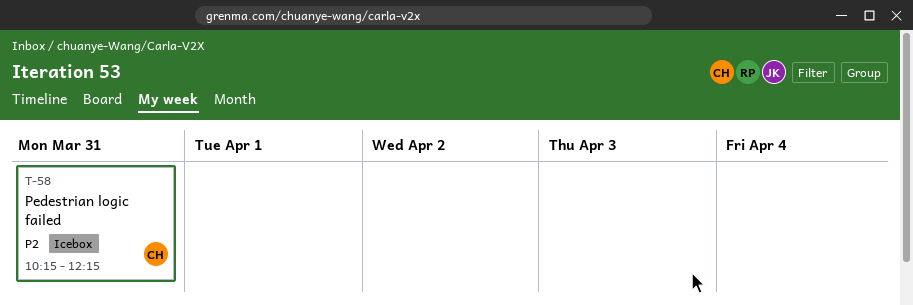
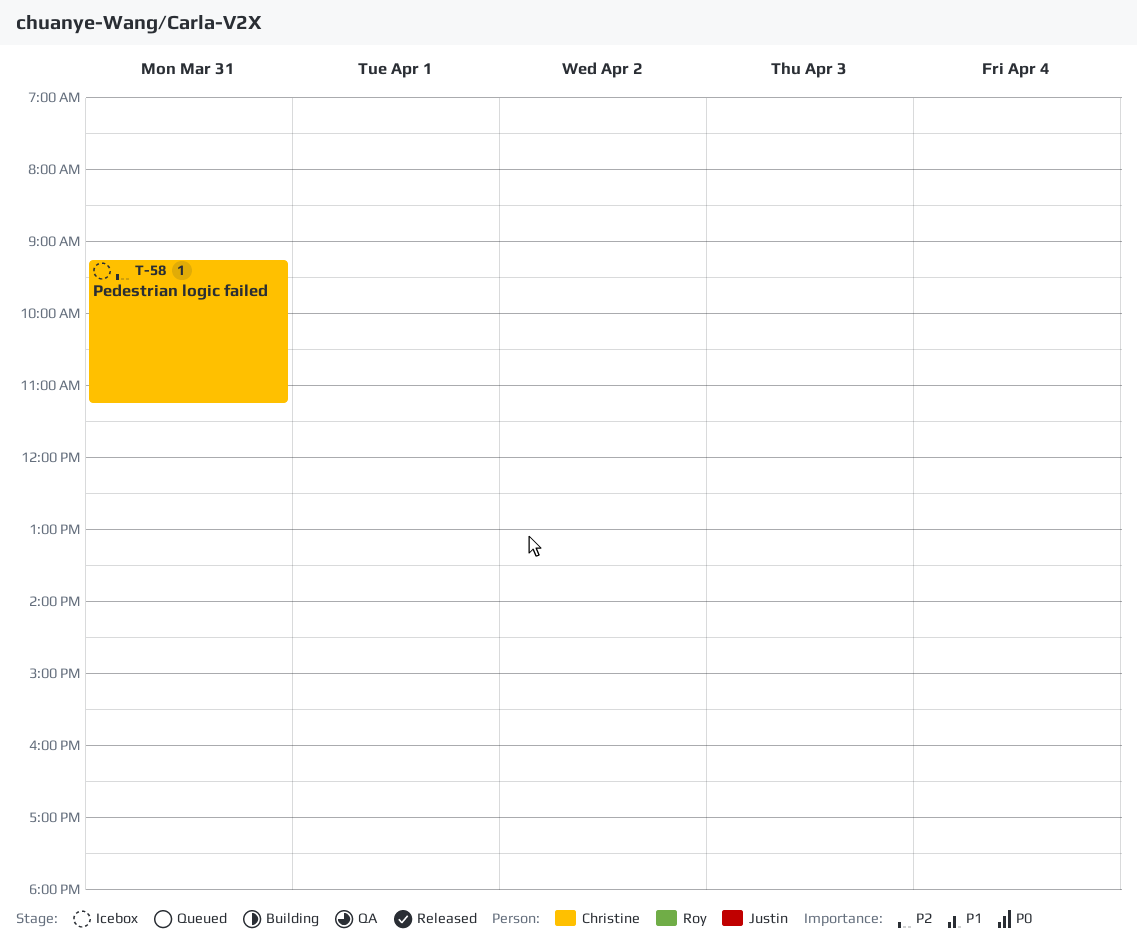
T-58, begins: 10:15 -> 09:15
T-58, ends: 12:15 -> 11:15

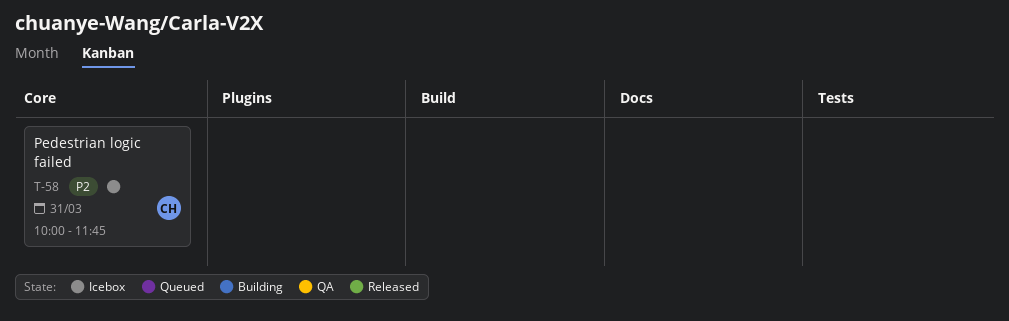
T-58, begins: 09:15 -> 10:00
T-58, ends: 11:15 -> 11:45

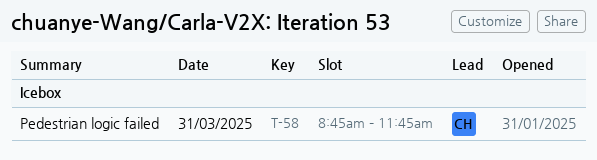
T-58, begins: 10:00 -> 08:45

